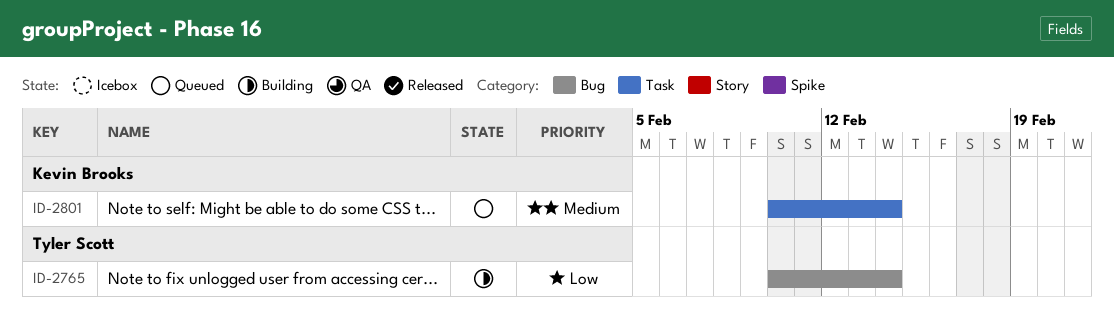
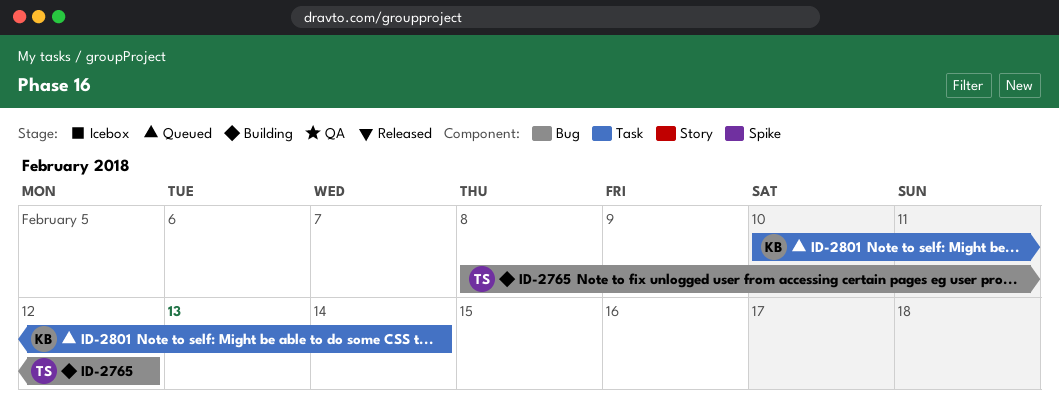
ID-2765, start: Feb 10 -> Feb 8
ID-2765, due: Feb 14 -> Feb 12

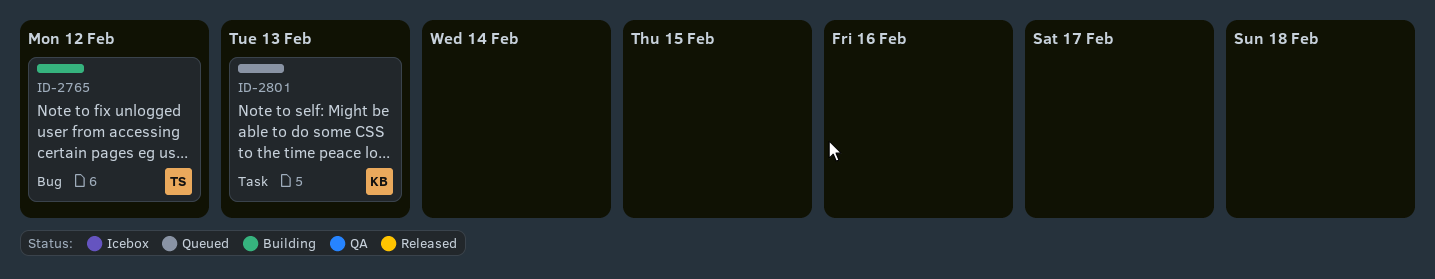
ID-2801, due: Feb 14 -> Feb 13

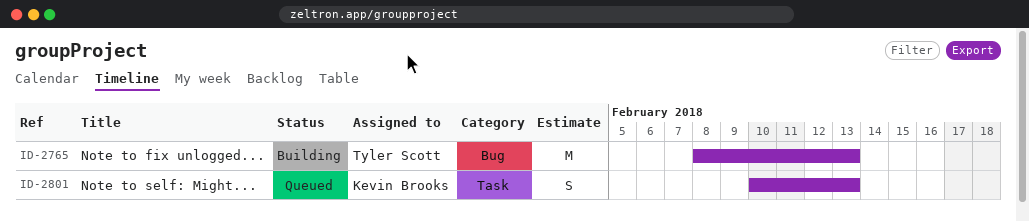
ID-2765, due: Feb 12 -> Feb 13

